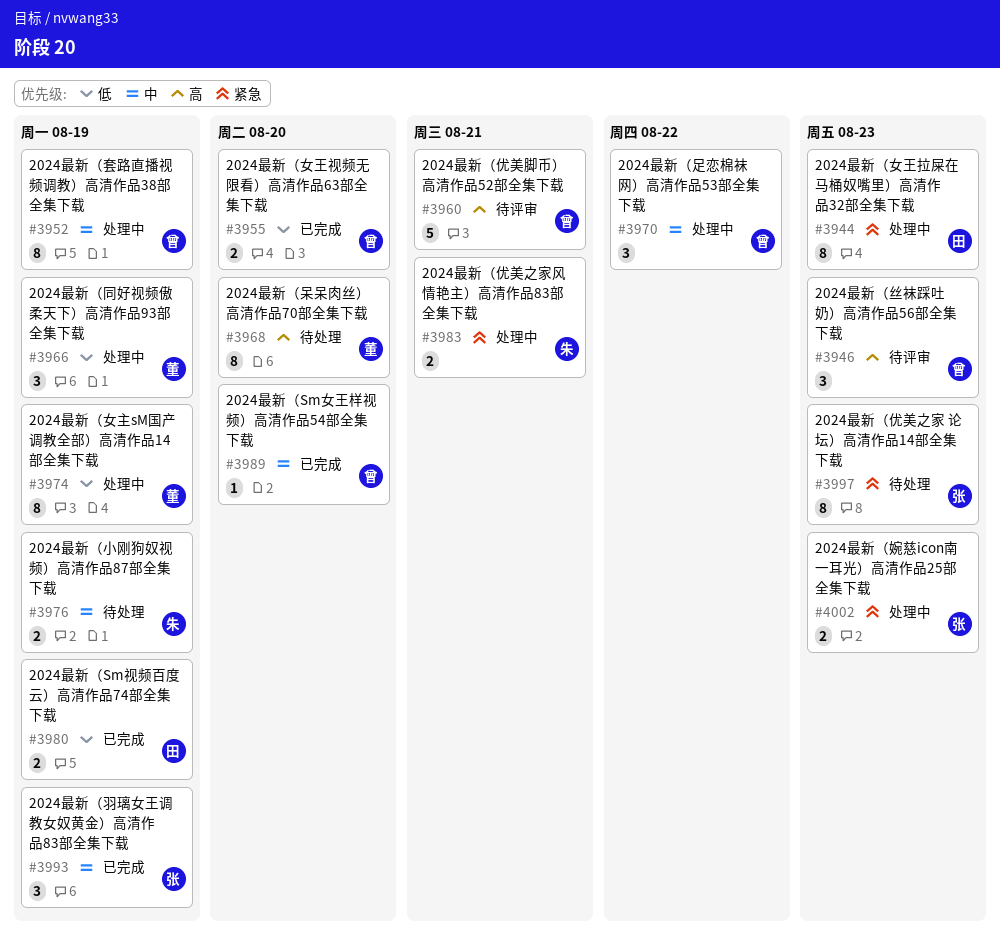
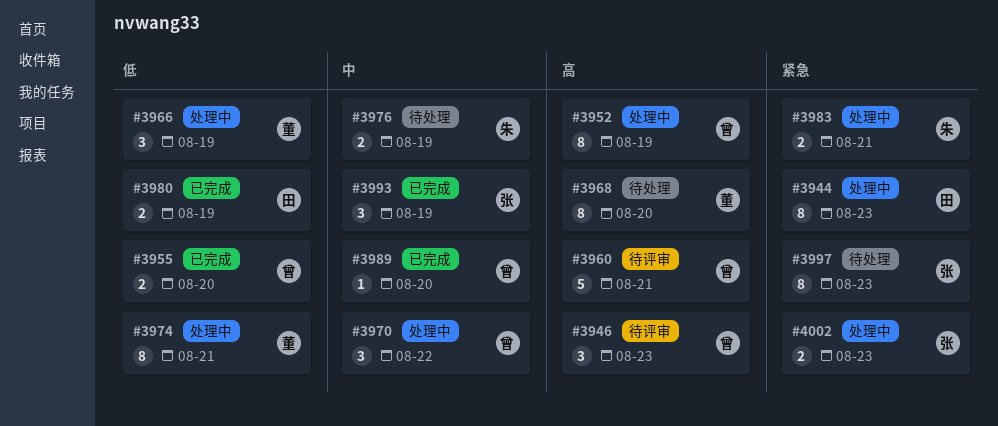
#3952, priority: 中 -> 高
#3974, due: Aug 19 -> Aug 21

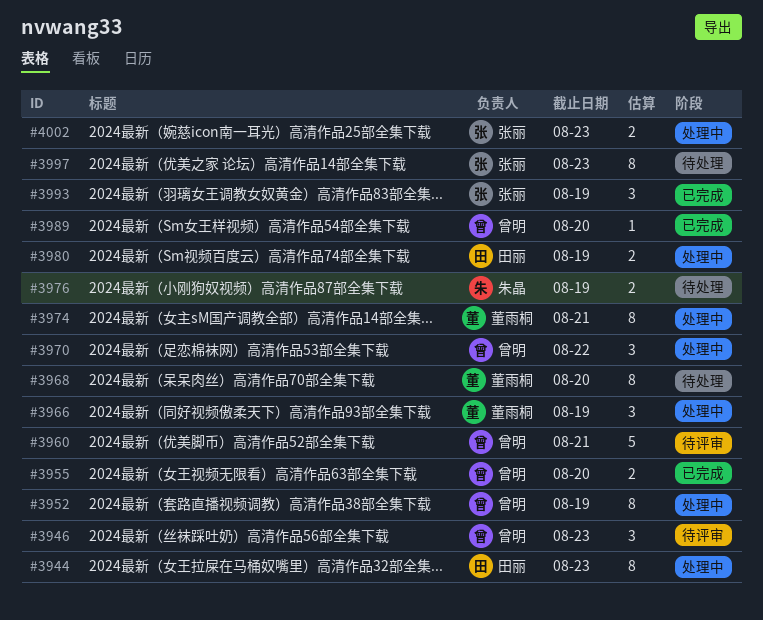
#3980, status: 已完成 -> 处理中
#3983: present -> none

